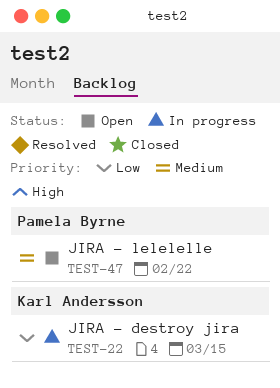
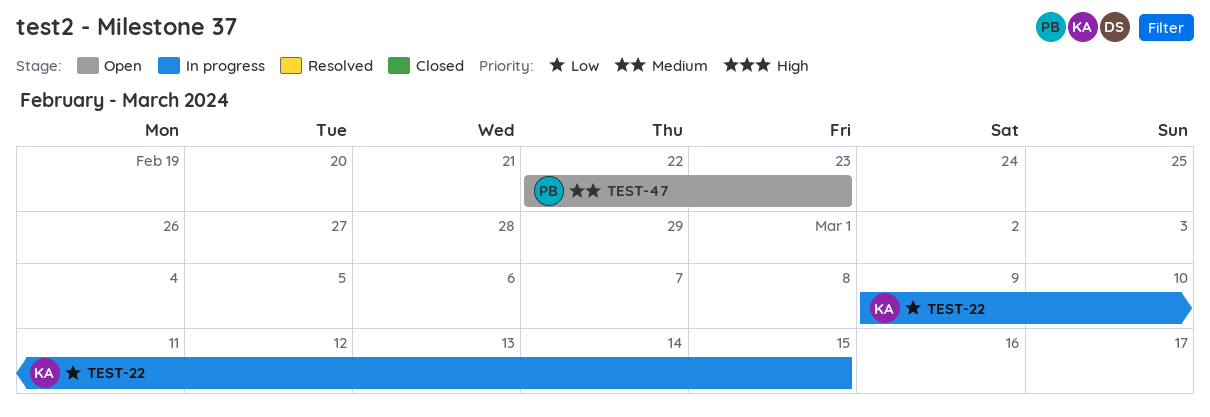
TEST-47, due: Feb 22 -> Feb 23

